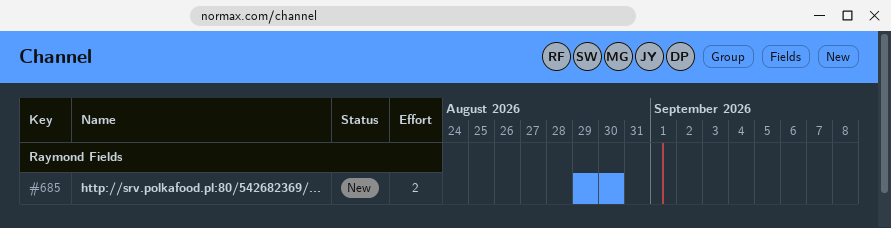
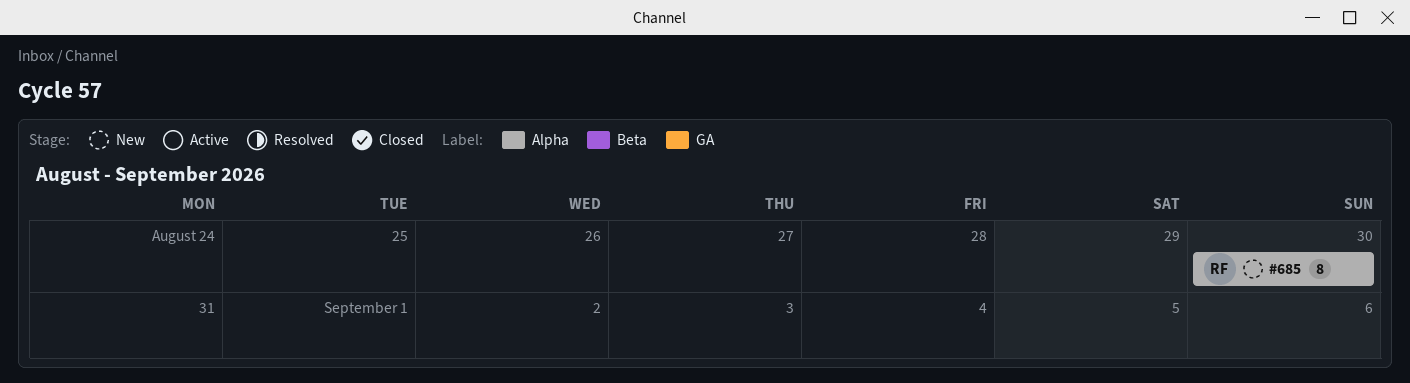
#685, estimate: 2 -> 8
#685, start: Aug 29 -> Aug 30

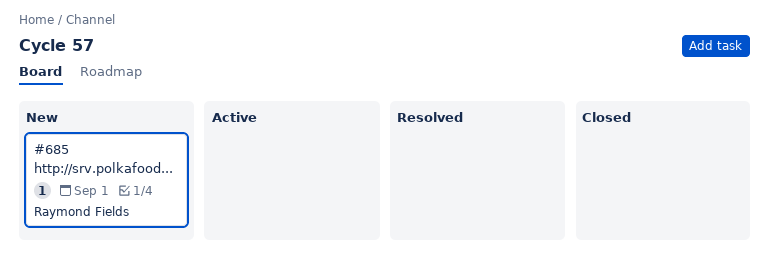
#685, estimate: 8 -> 1
#685, due: Aug 30 -> Sep 1

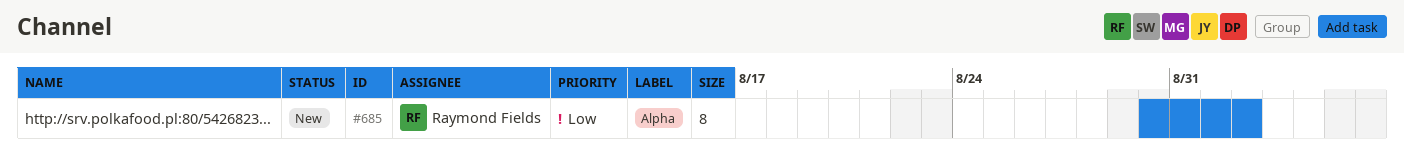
#685, estimate: 1 -> 8
#685, due: Sep 1 -> Sep 2

